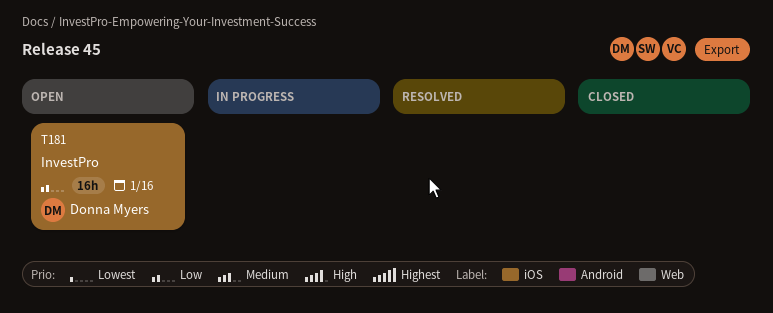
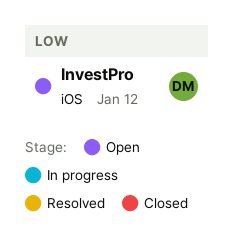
InvestPro, due: Jan 16 -> Jan 12

